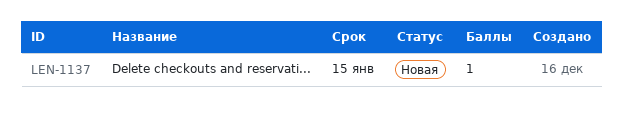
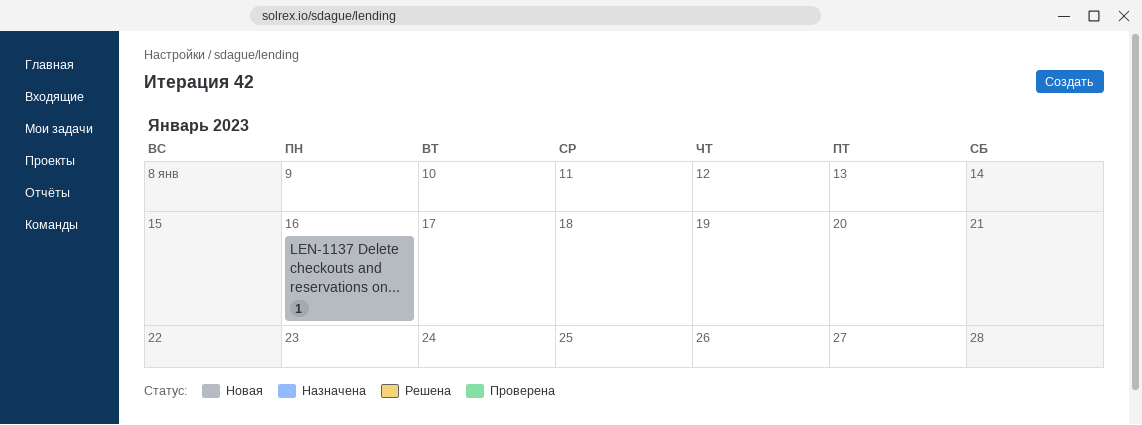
LEN-1137, due: Jan 15 -> Jan 16

